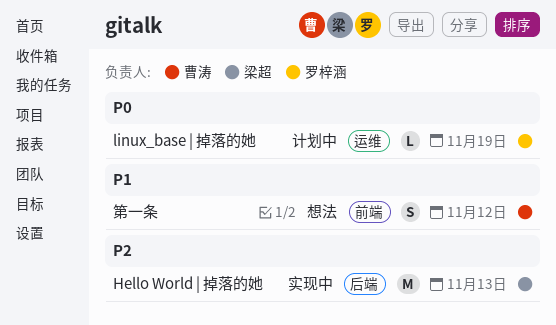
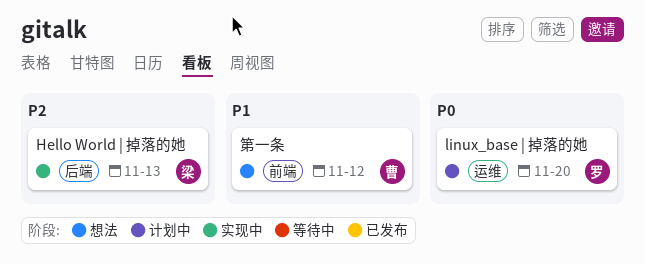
linux_base | 掉落的她, due: Nov 19 -> Nov 20

